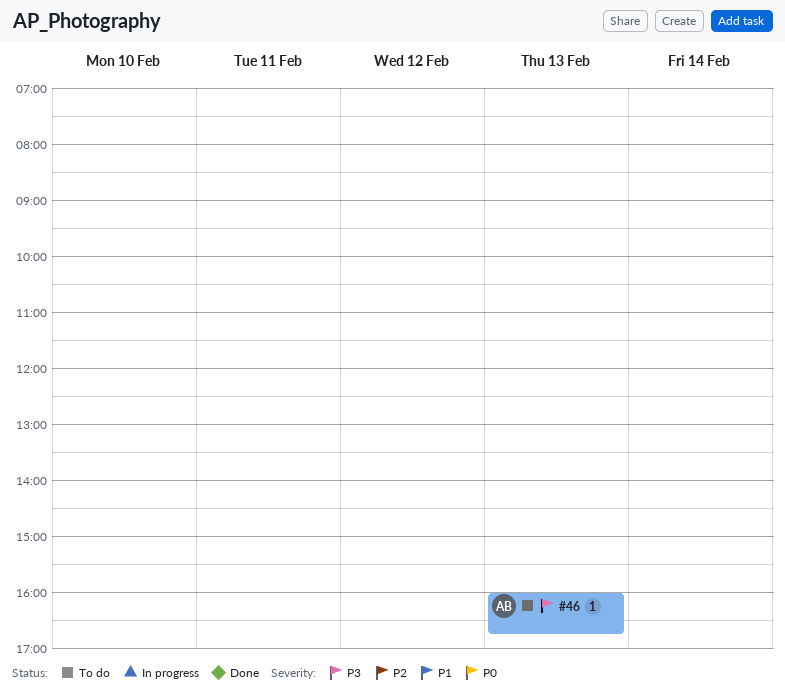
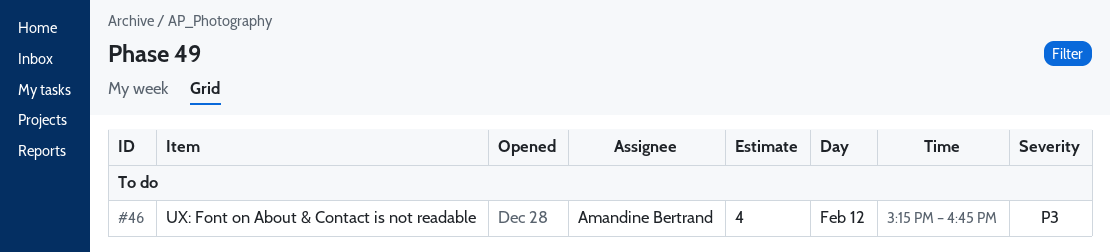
#46, estimate: 1 -> 4
#46, day: Feb 13 -> Feb 12
#46, begins: 16:00 -> 15:15

